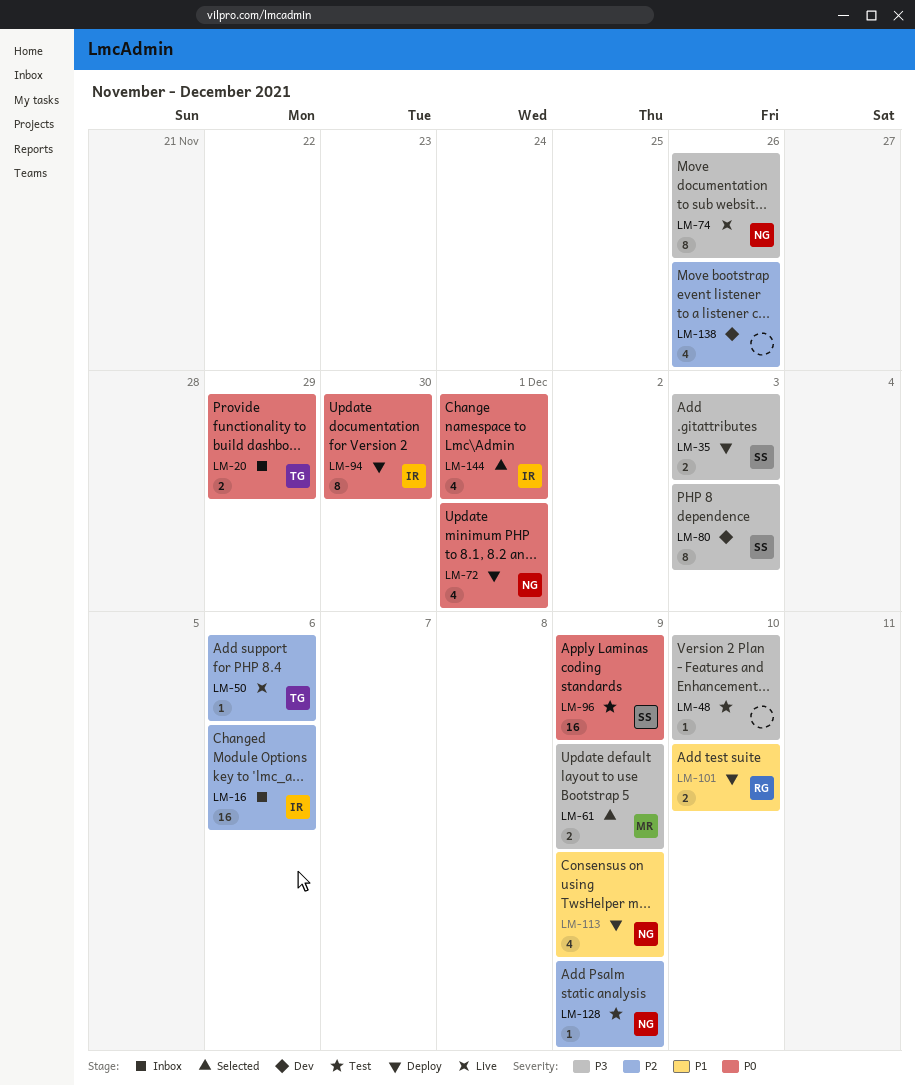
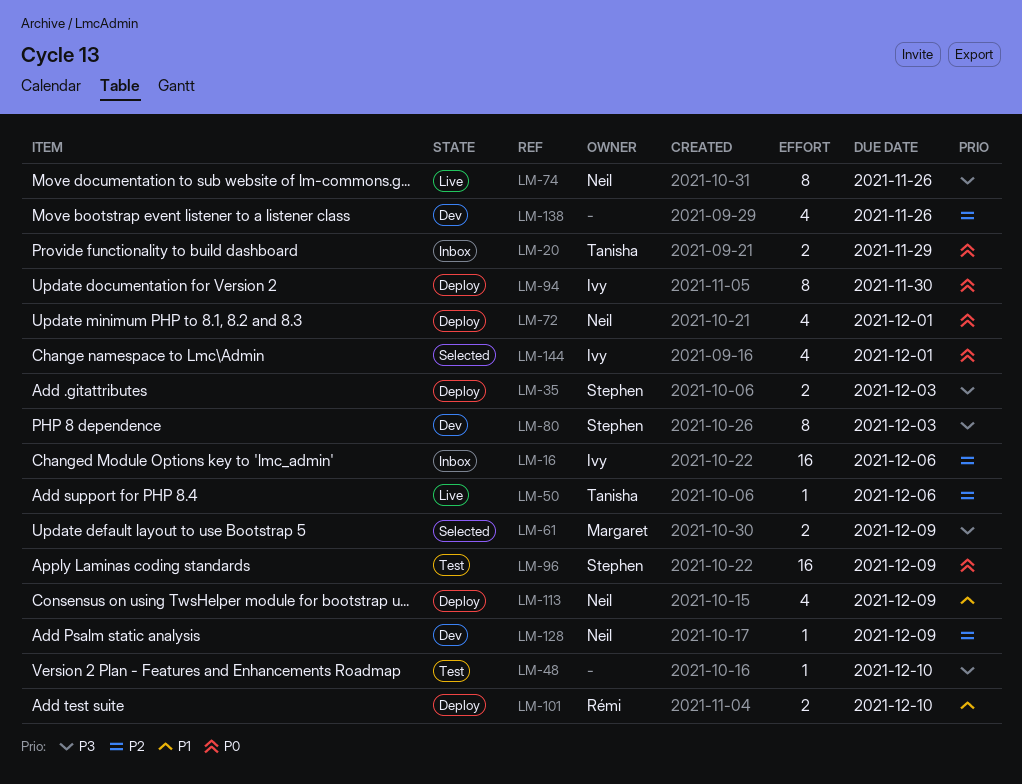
LM-128, status: Test -> Dev

